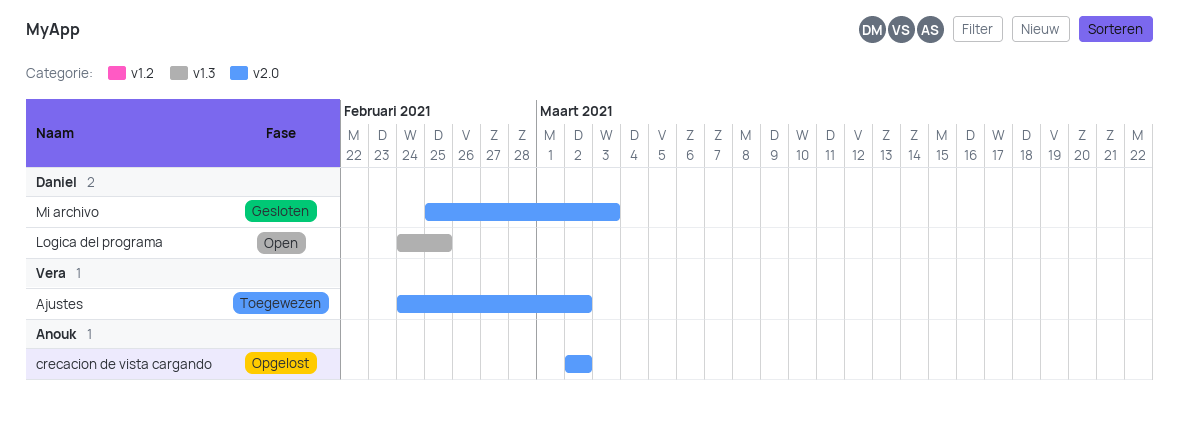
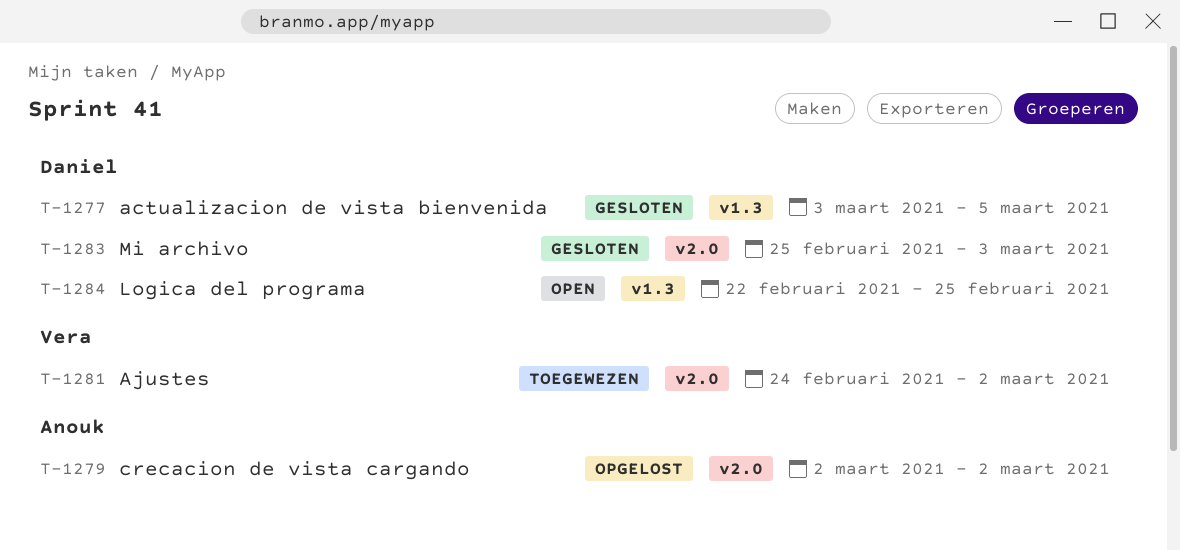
actualizacion de vista bienvenida: none -> present
Logica del programa, start: Feb 24 -> Feb 22

